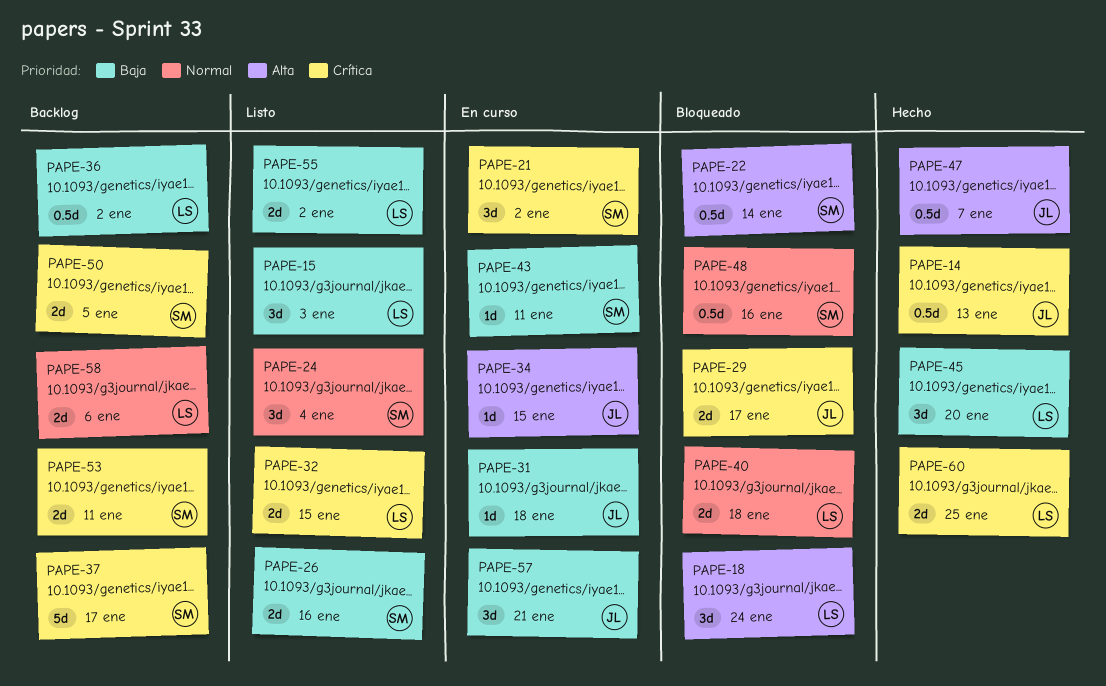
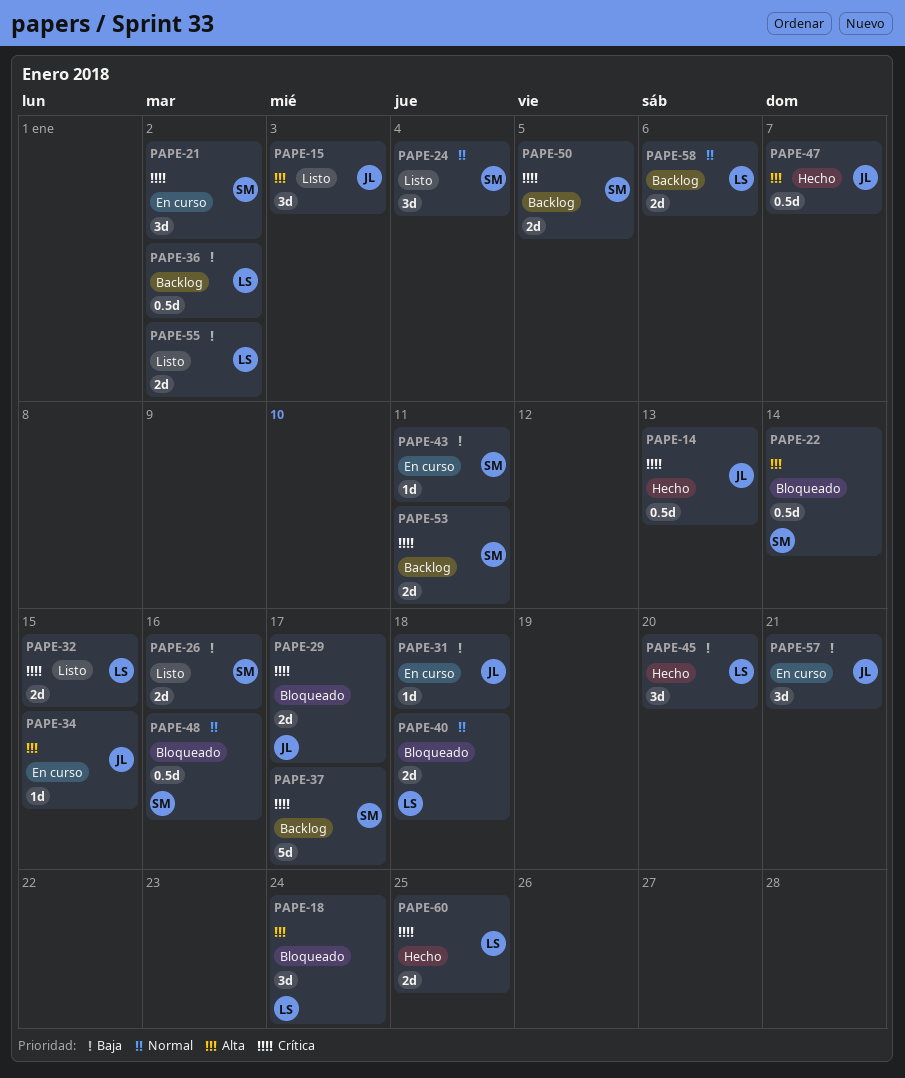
PAPE-15, owner: LS -> JL
PAPE-15, priority: Baja -> Alta

